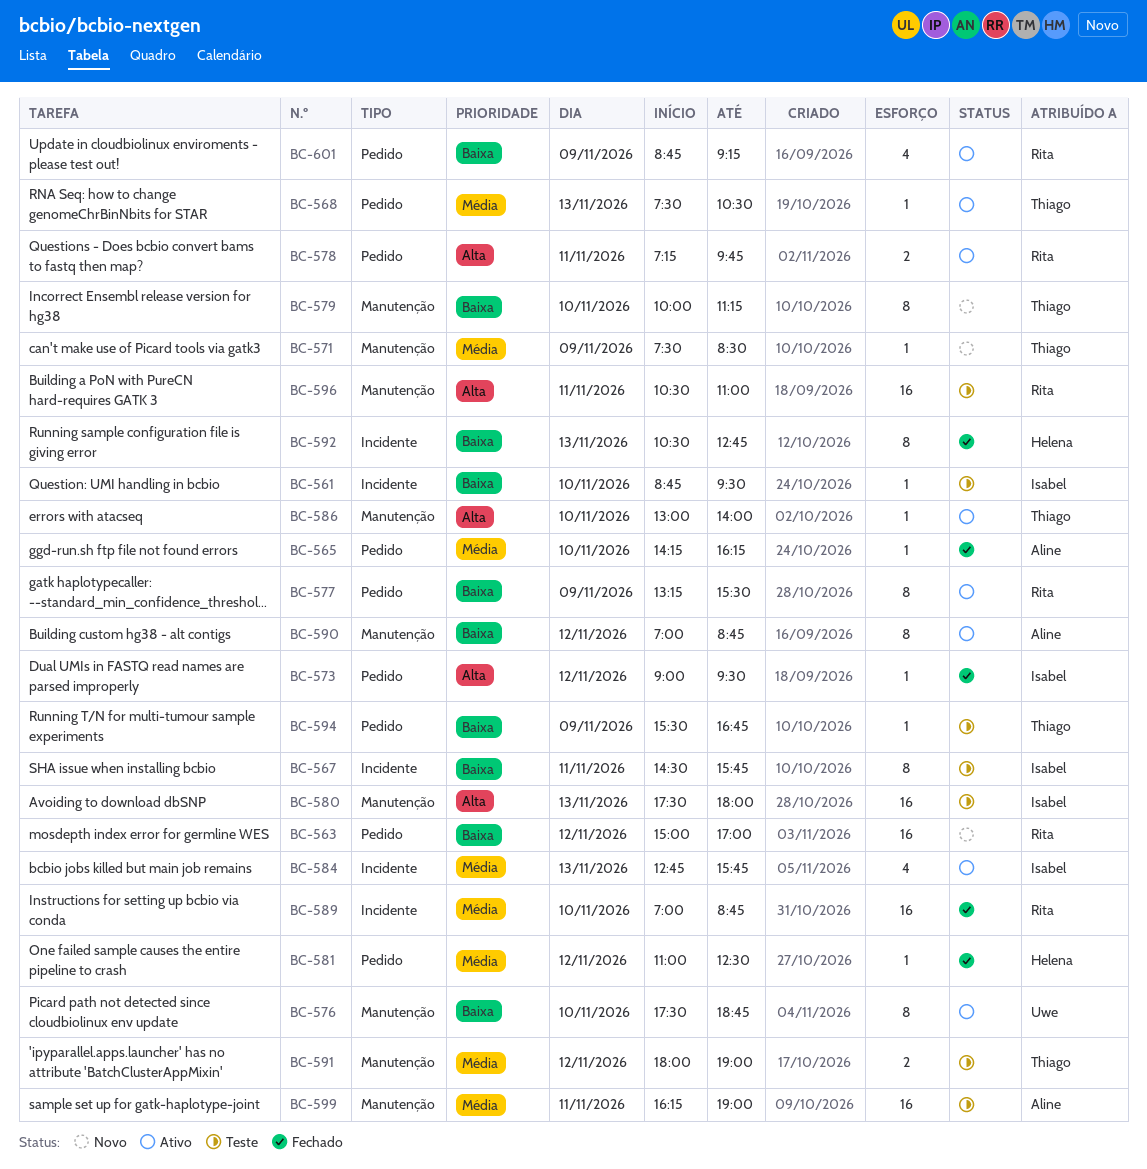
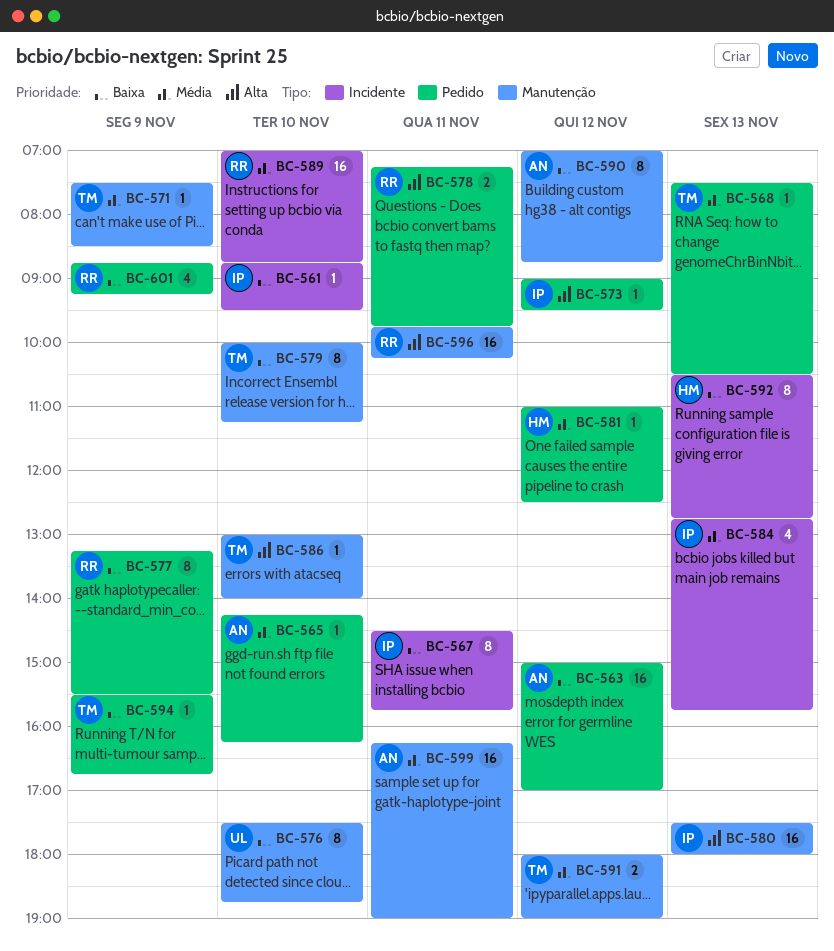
BC-563, owner: Rita -> Aline
BC-596, begins: 10:30 -> 09:45
BC-596, ends: 11:00 -> 10:15

